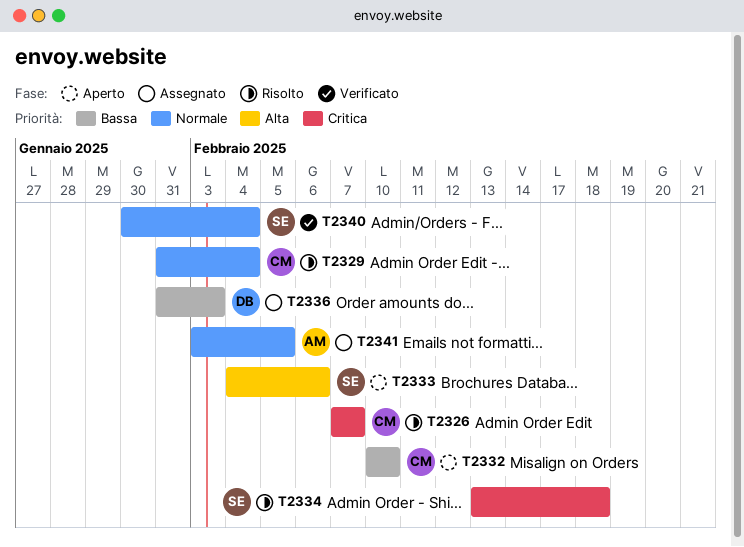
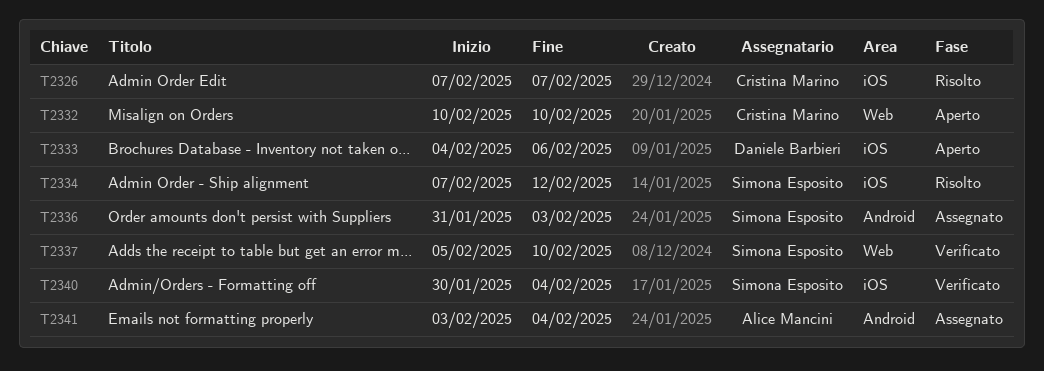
T2329: present -> none
T2333, owner: Simona Esposito -> Daniele Barbieri
T2334, start: Feb 13 -> Feb 7
T2334, due: Feb 18 -> Feb 12
T2336, owner: Daniele Barbieri -> Simona Esposito
T2337: none -> present
T2341, due: Feb 5 -> Feb 4

